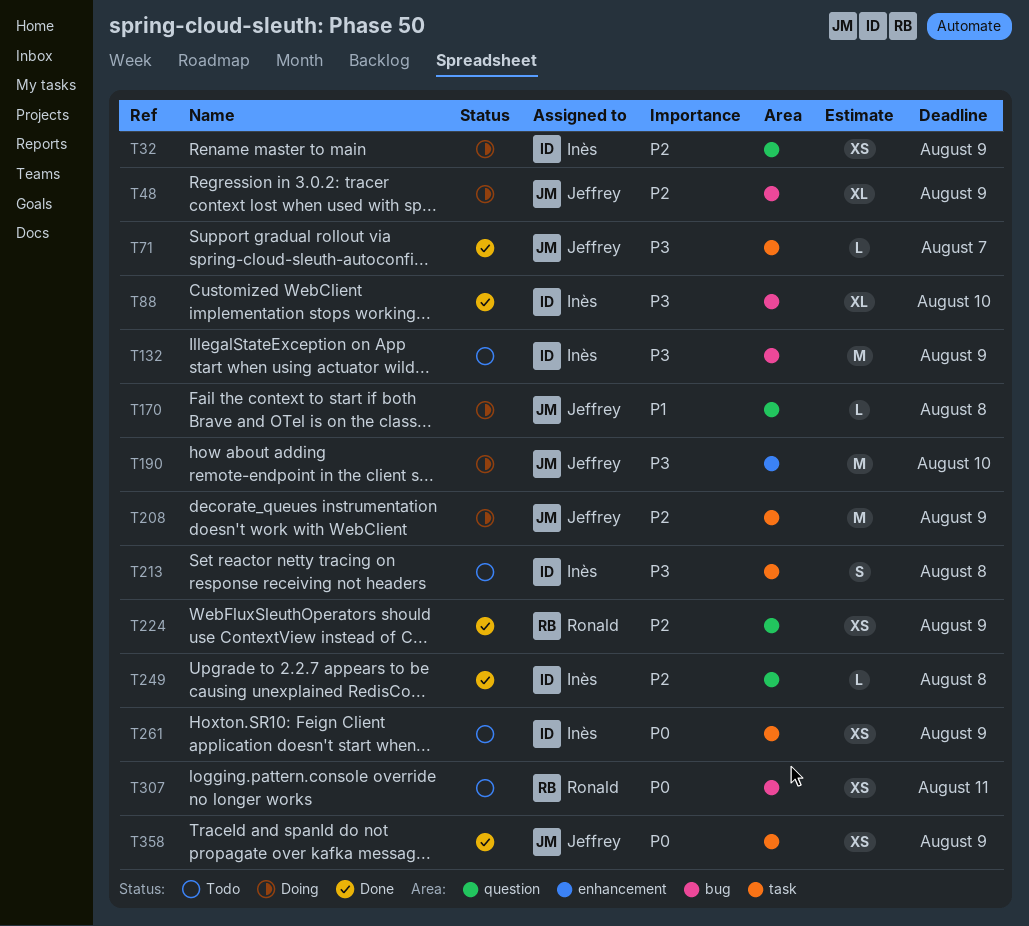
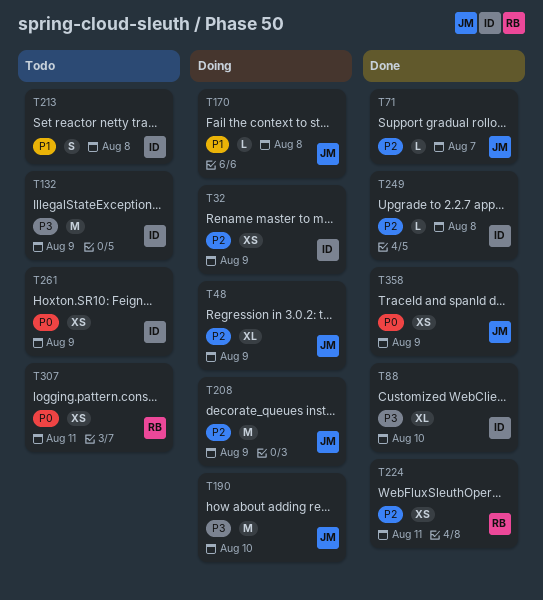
T71, priority: P3 -> P2
T213, priority: P3 -> P1
T224, due: Aug 9 -> Aug 11

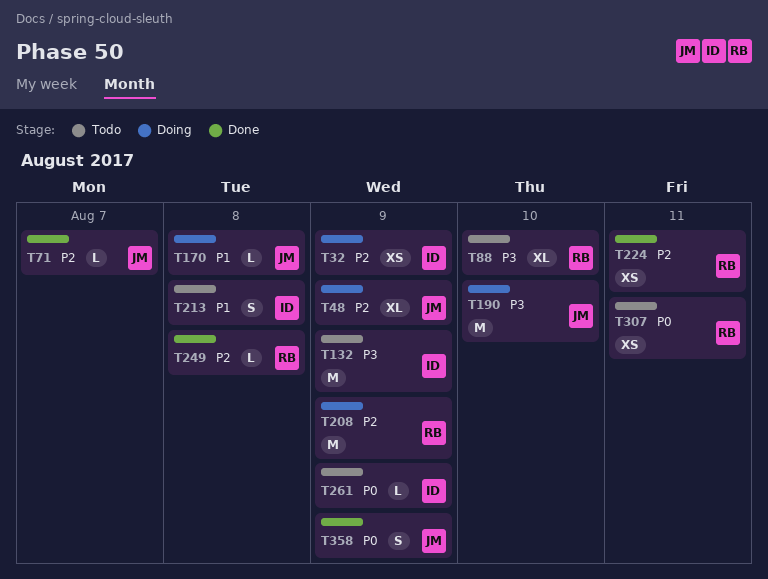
T88, status: Done -> Todo
T88, owner: ID -> RB
T208, owner: JM -> RB
T249, owner: ID -> RB
T261, estimate: XS -> L
T358, estimate: XS -> S

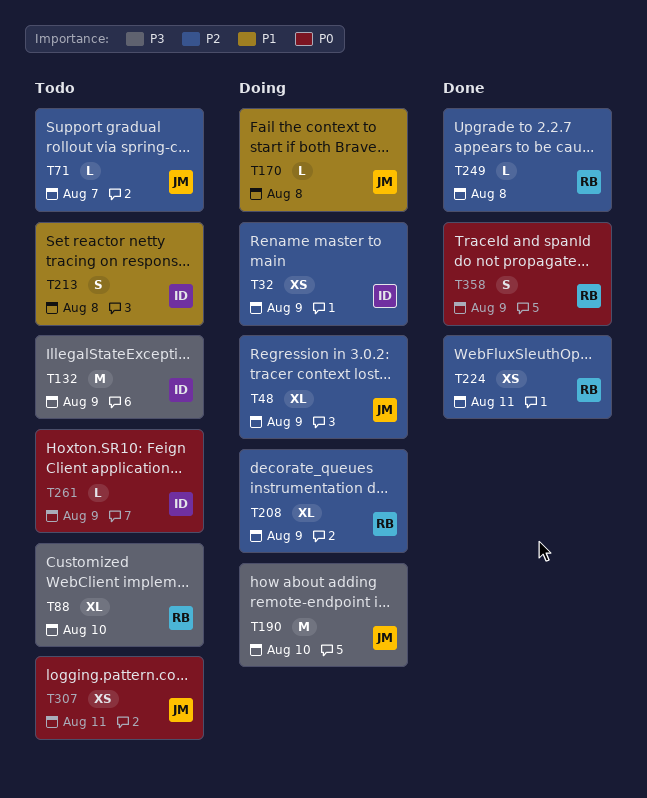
T71, status: Done -> Todo
T208, estimate: M -> XL
T307, owner: RB -> JM
T358, owner: JM -> RB

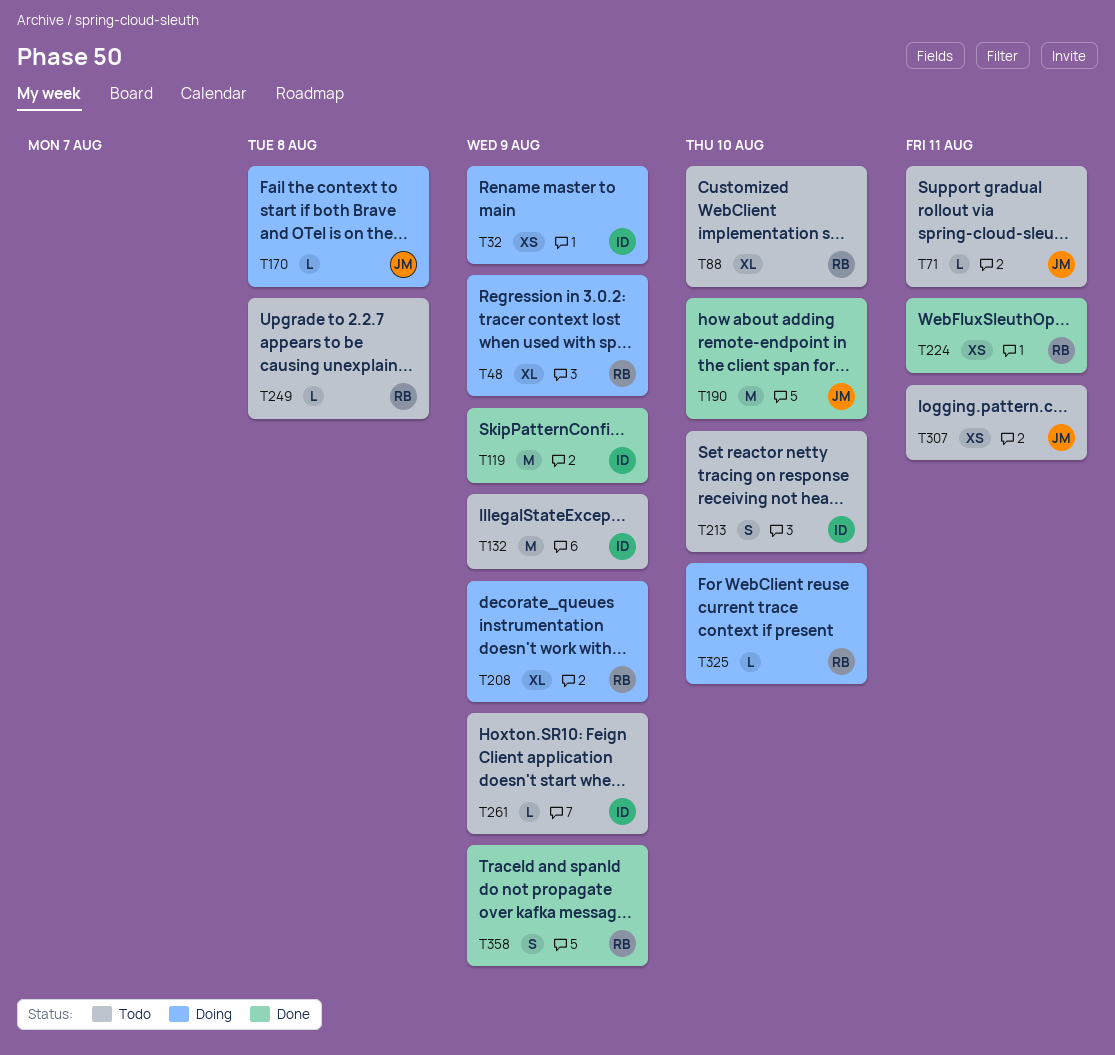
T48, owner: JM -> RB
T71, due: Aug 7 -> Aug 11
T119: none -> present
T190, status: Doing -> Done
T213, due: Aug 8 -> Aug 10
T249, status: Done -> Todo
T325: none -> present

